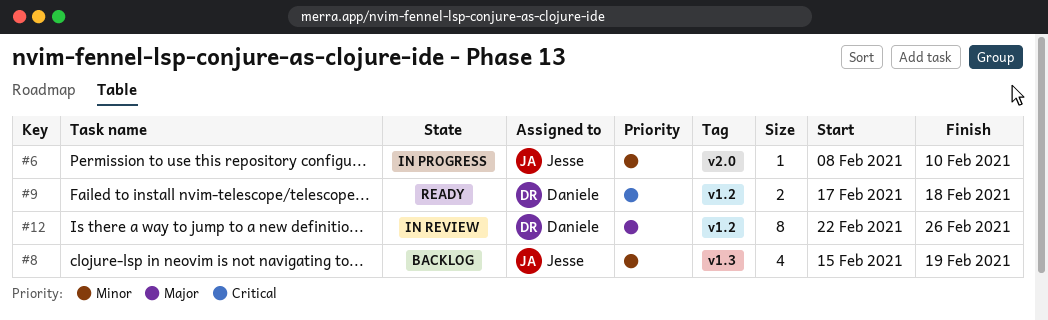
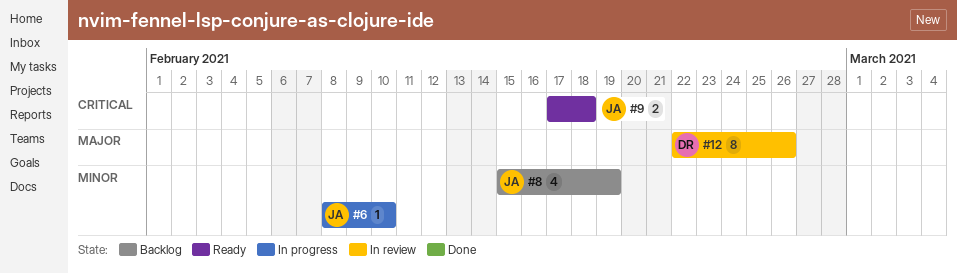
#9, owner: Daniele -> Jesse

